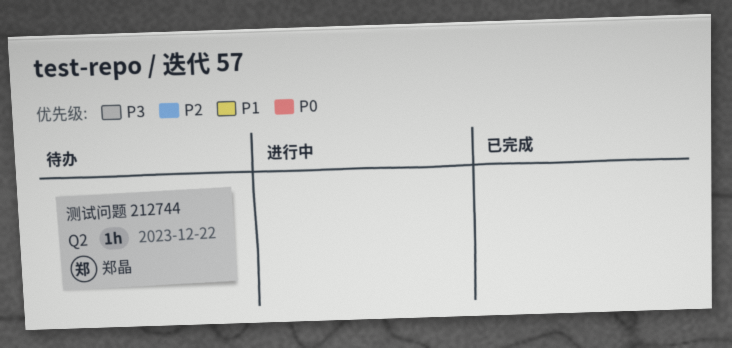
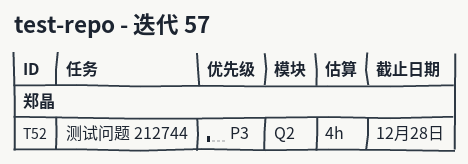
测试问题 212744, estimate: 1h -> 4h
测试问题 212744, due: Dec 22 -> Dec 28

